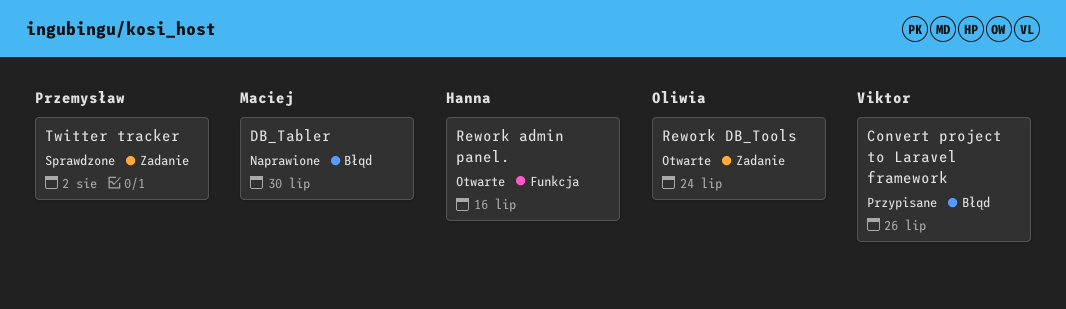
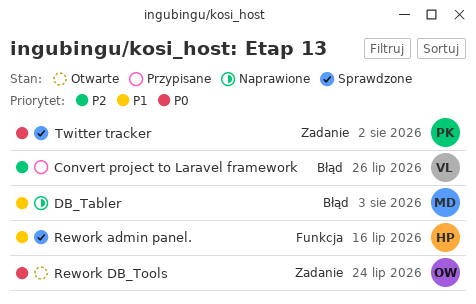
DB_Tabler, due: Jul 30 -> Aug 3
Rework admin panel., status: Otwarte -> Sprawdzone

